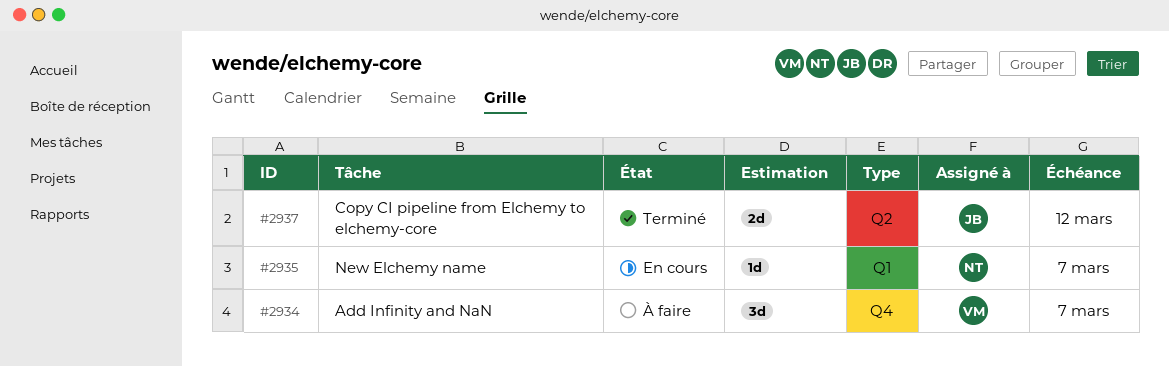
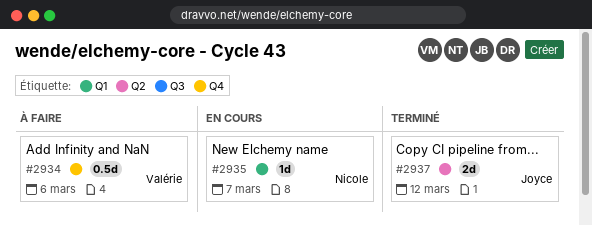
#2934, estimate: 3d -> 0.5d
#2934, due: Mar 7 -> Mar 6

